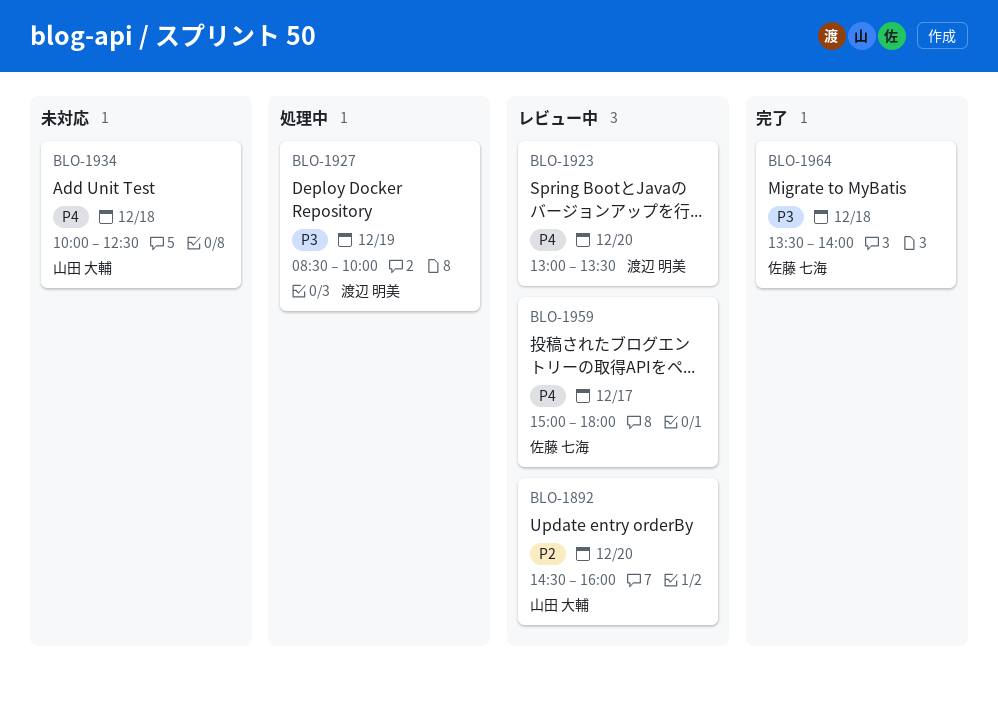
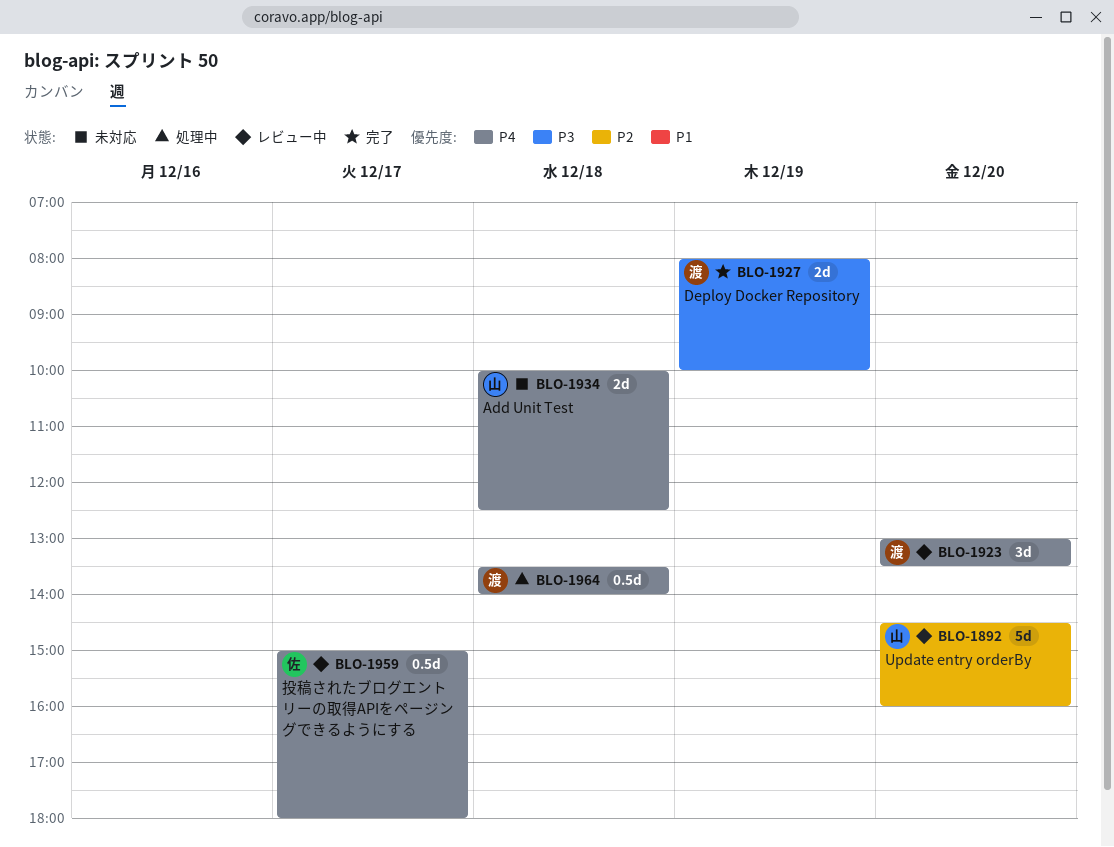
BLO-1927, status: 処理中 -> 完了
BLO-1927, begins: 08:30 -> 08:00
BLO-1964, status: 完了 -> 処理中
BLO-1964, owner: 佐藤 七海 -> 渡辺 明美
BLO-1964, priority: P3 -> P4

